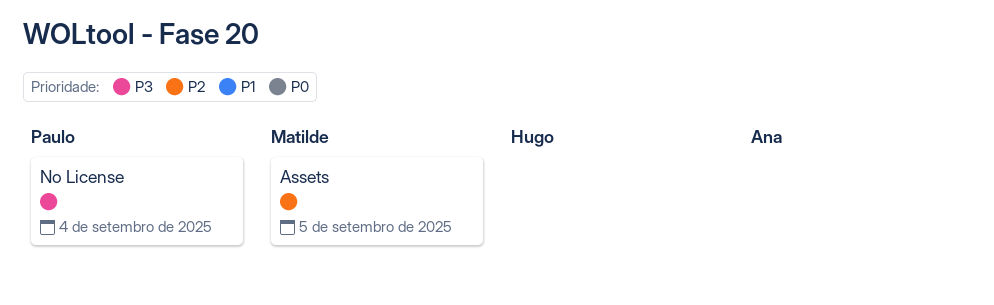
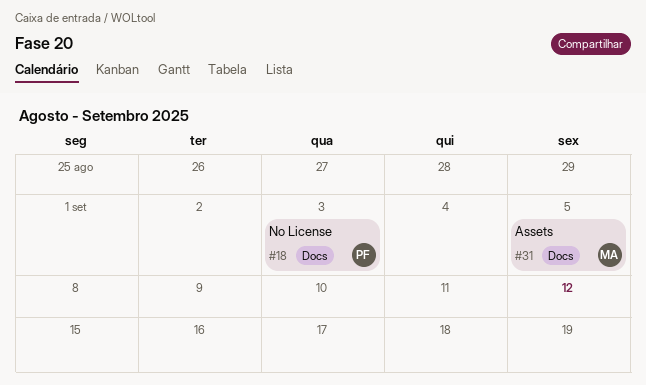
No License, due: Sep 4 -> Sep 3

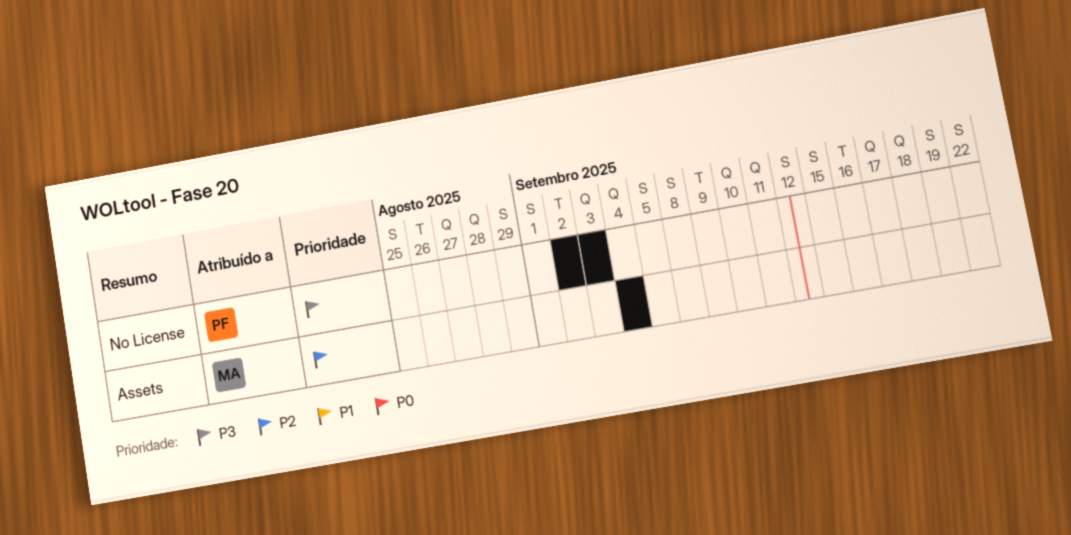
Assets, due: Sep 5 -> Sep 4

